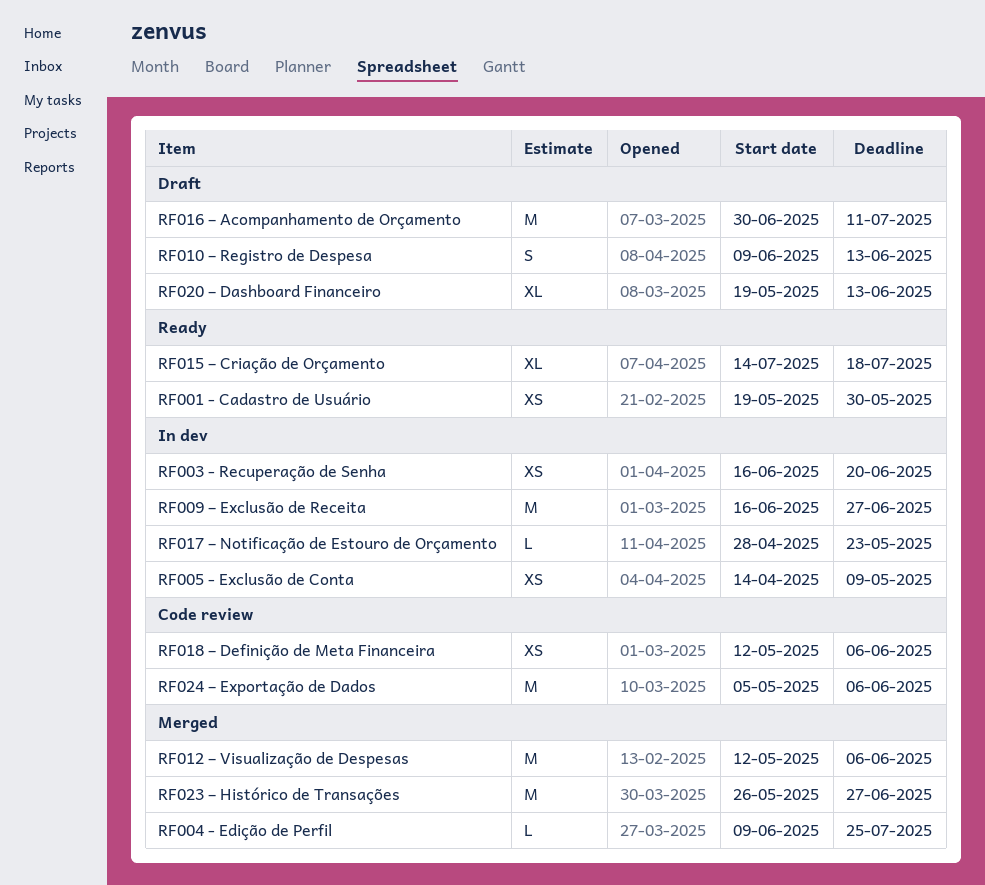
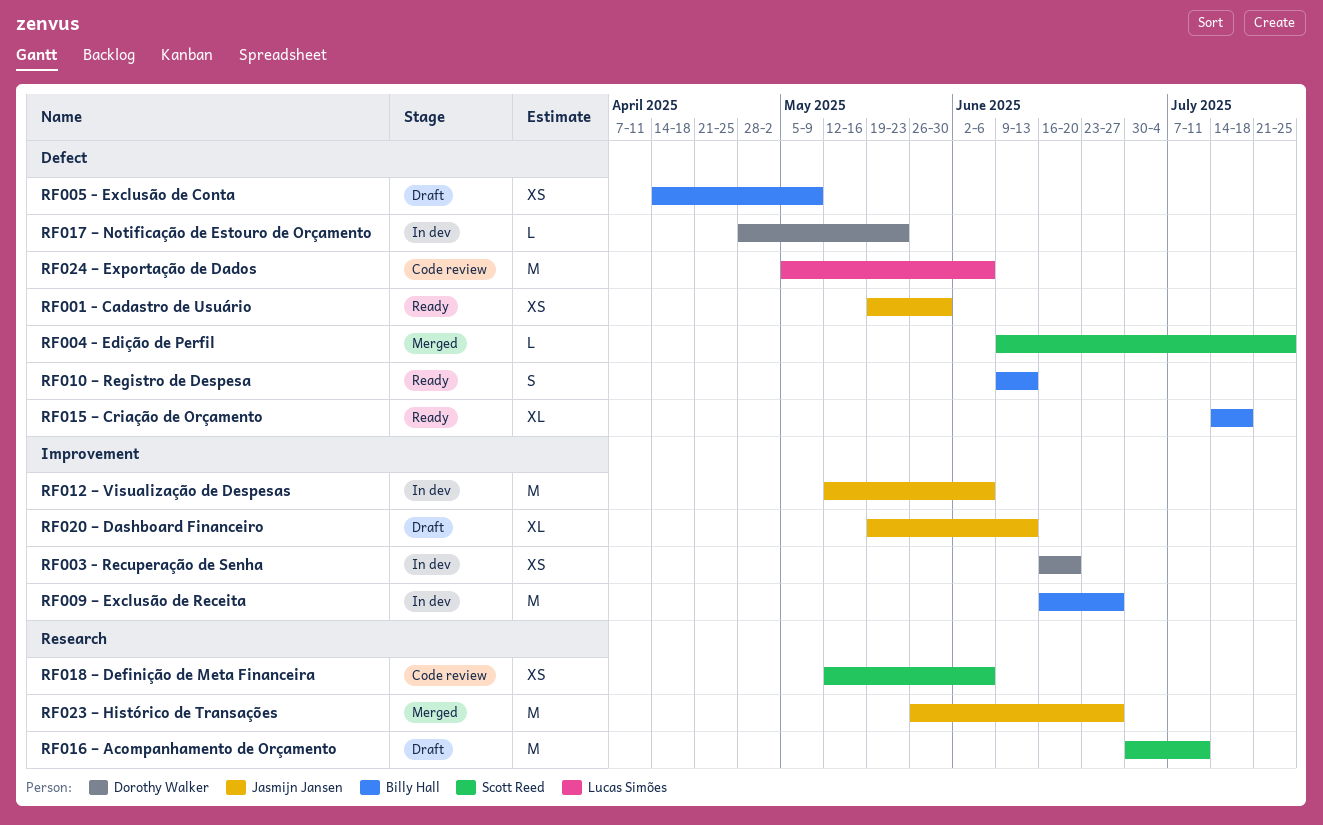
RF005 - Exclusão de Conta, status: In dev -> Draft
RF010 – Registro de Despesa, status: Draft -> Ready
RF012 – Visualização de Despesas, status: Merged -> In dev

